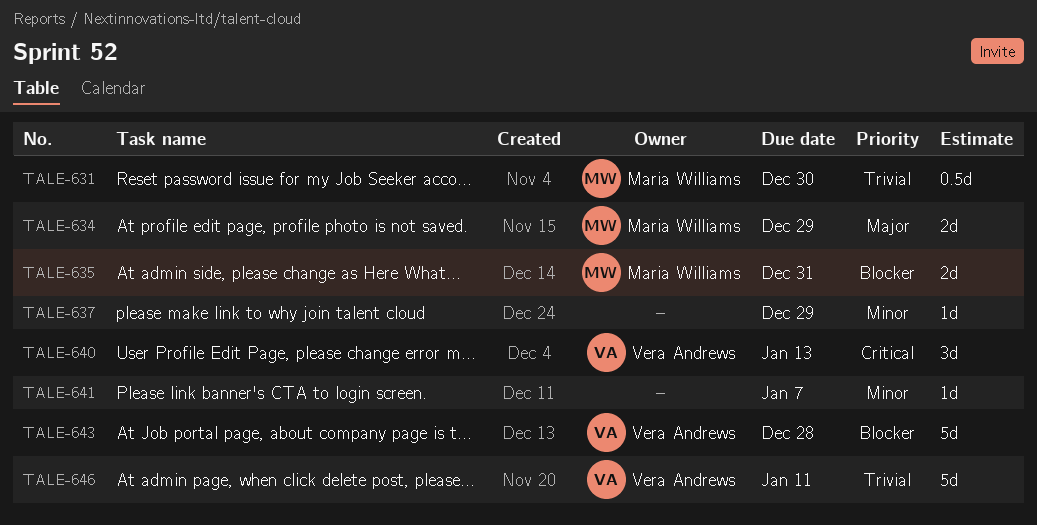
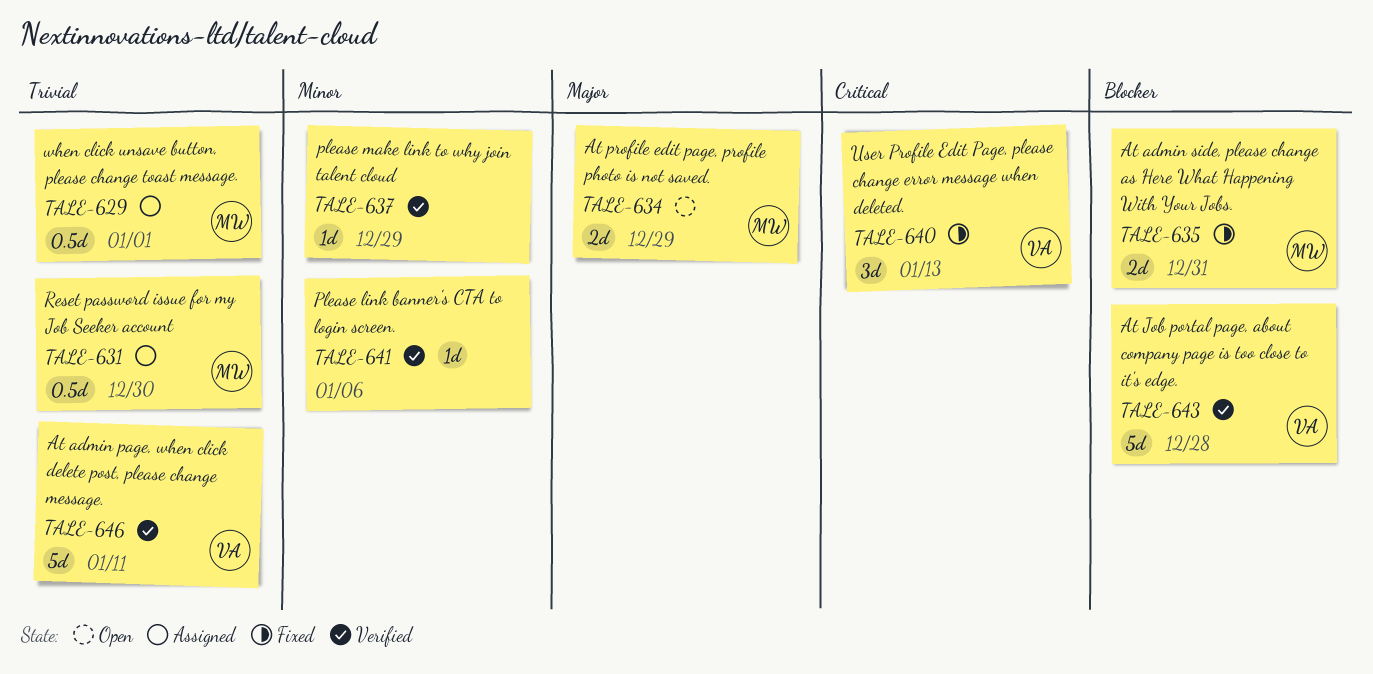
TALE-629: none -> present
TALE-641, due: Jan 7 -> Jan 6

